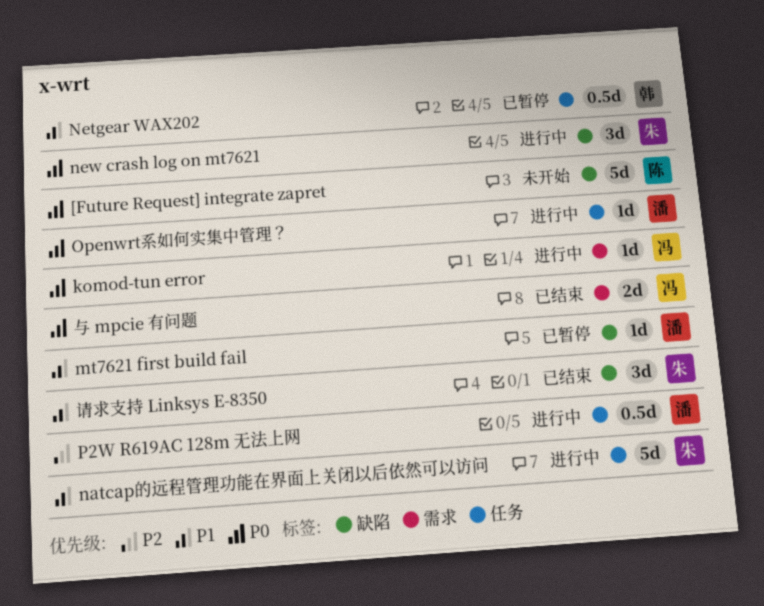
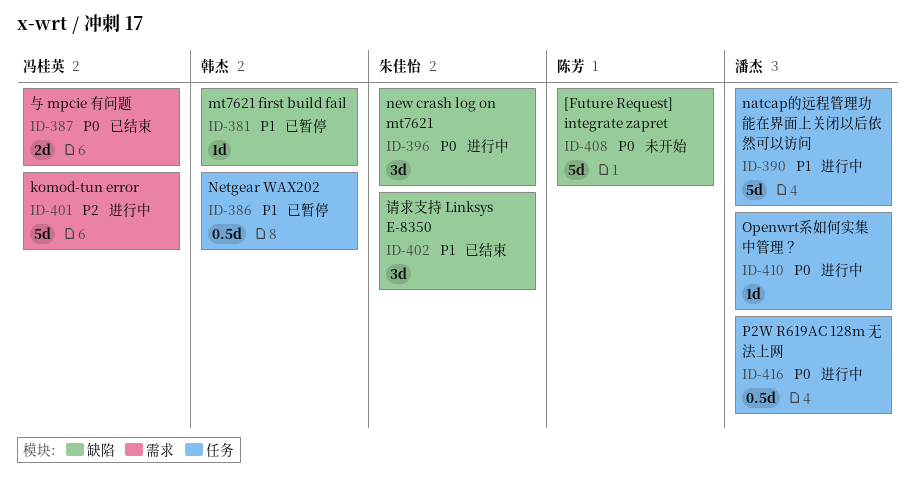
komod-tun error, priority: P0 -> P2
komod-tun error, estimate: 1d -> 5d
mt7621 first build fail, owner: 潘杰 -> 韩杰
natcap的远程管理功能在界面上关闭以后依然可以访问, owner: 朱佳怡 -> 潘杰
P2W R619AC 128m 无法上网, priority: P2 -> P0

